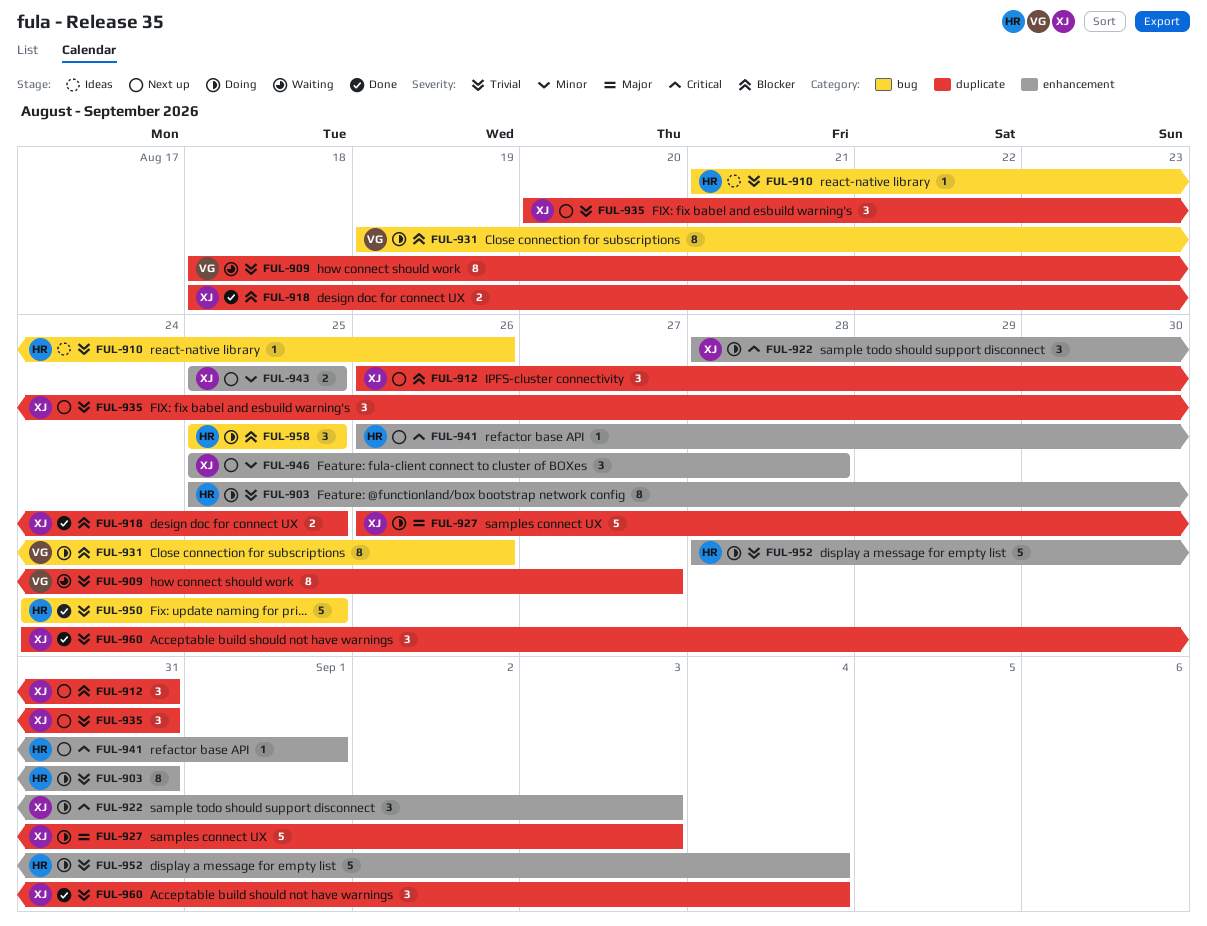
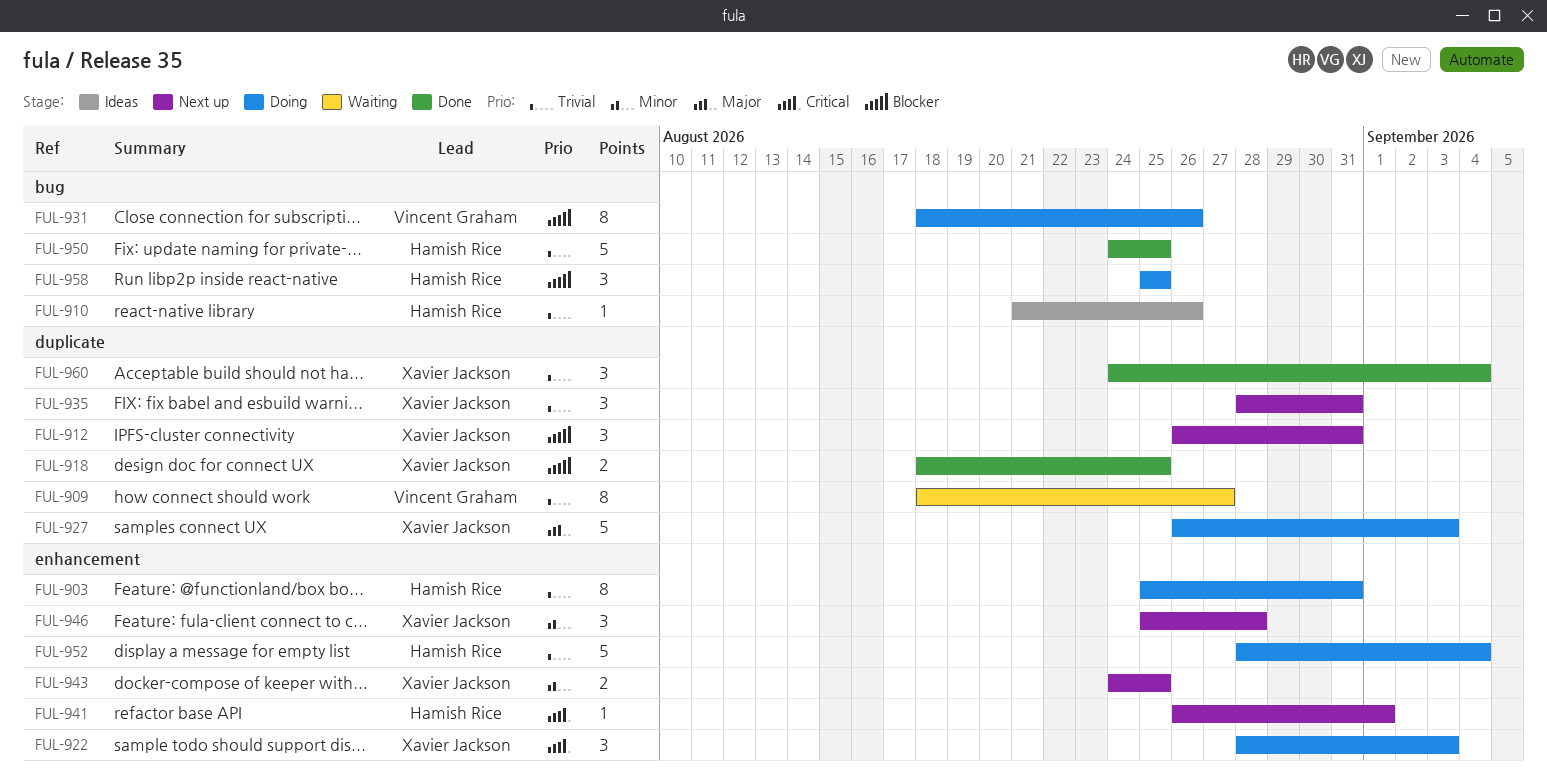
FUL-931, start: Aug 19 -> Aug 18
FUL-935, start: Aug 20 -> Aug 28
FUL-943, start: Aug 25 -> Aug 24

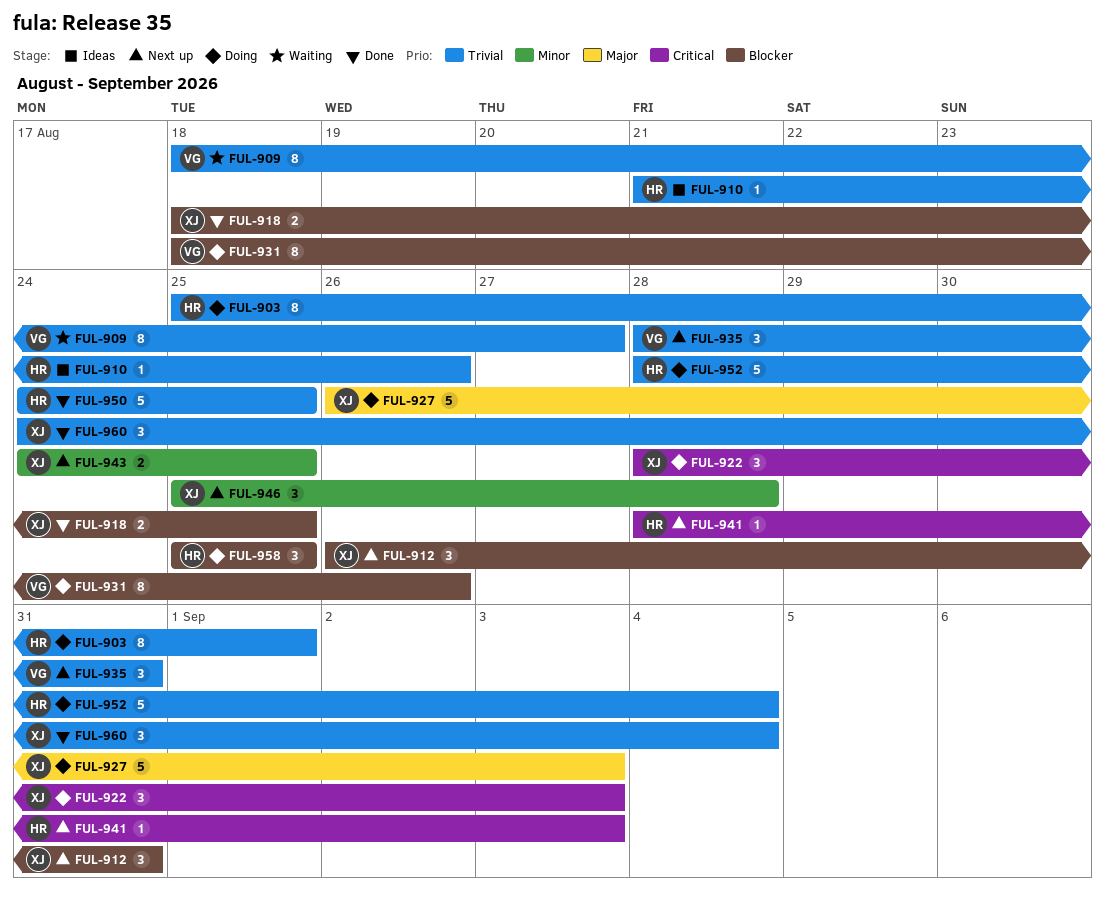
FUL-903, due: Aug 31 -> Sep 1
FUL-935, owner: Xavier Jackson -> Vincent Graham
FUL-941, start: Aug 26 -> Aug 28
FUL-941, due: Sep 1 -> Sep 3

